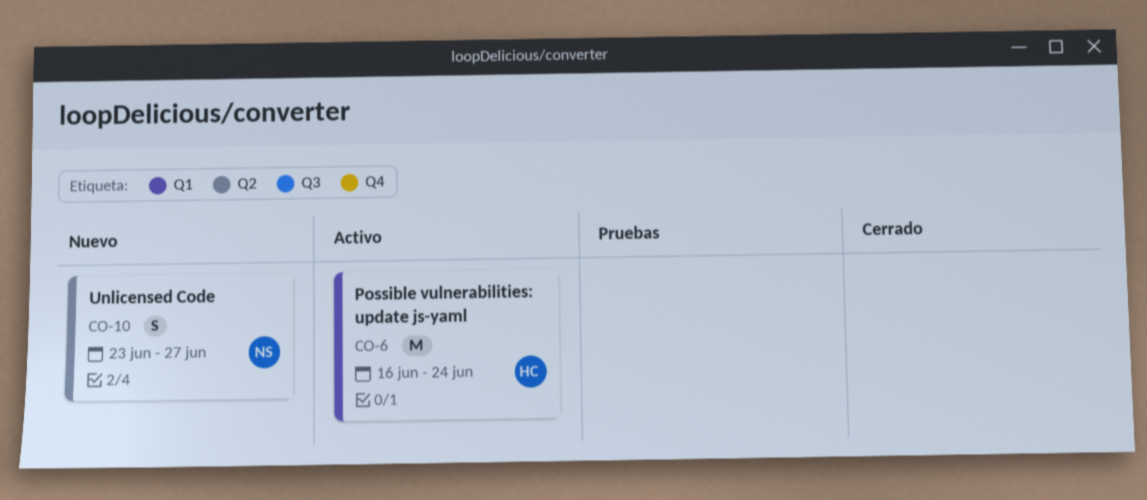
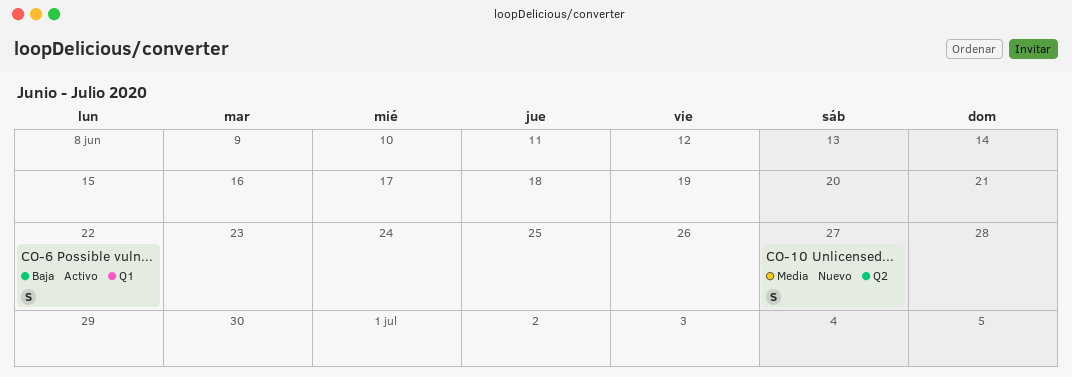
CO-6, estimate: M -> S
CO-6, due: Jun 24 -> Jun 22

